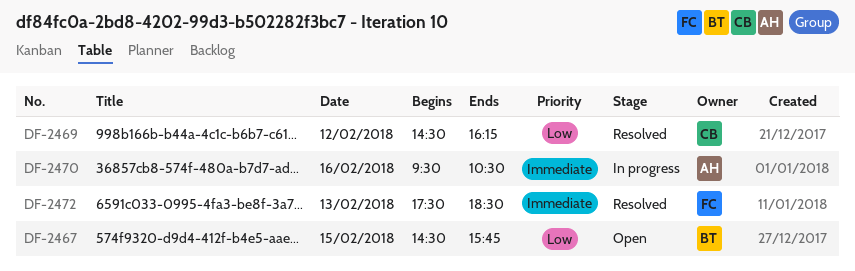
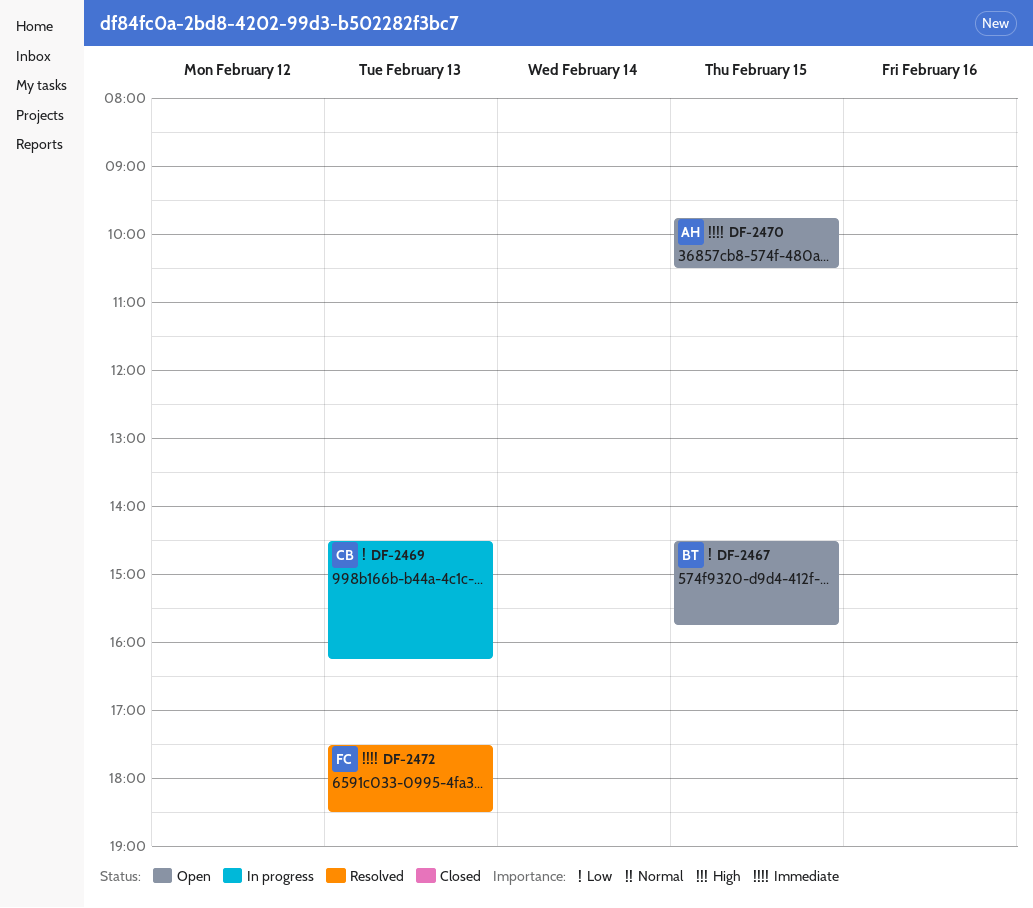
DF-2469, status: Resolved -> In progress
DF-2469, day: Feb 12 -> Feb 13
DF-2470, status: In progress -> Open
DF-2470, day: Feb 16 -> Feb 15
DF-2470, begins: 09:30 -> 09:45

